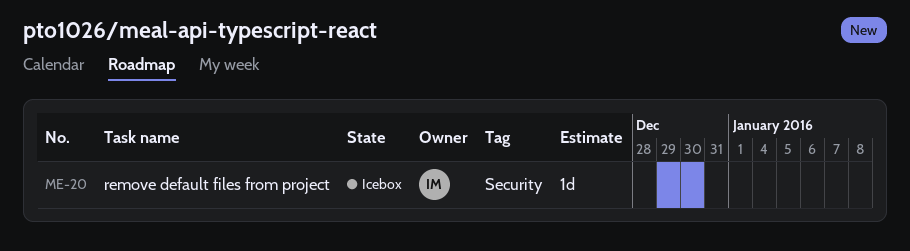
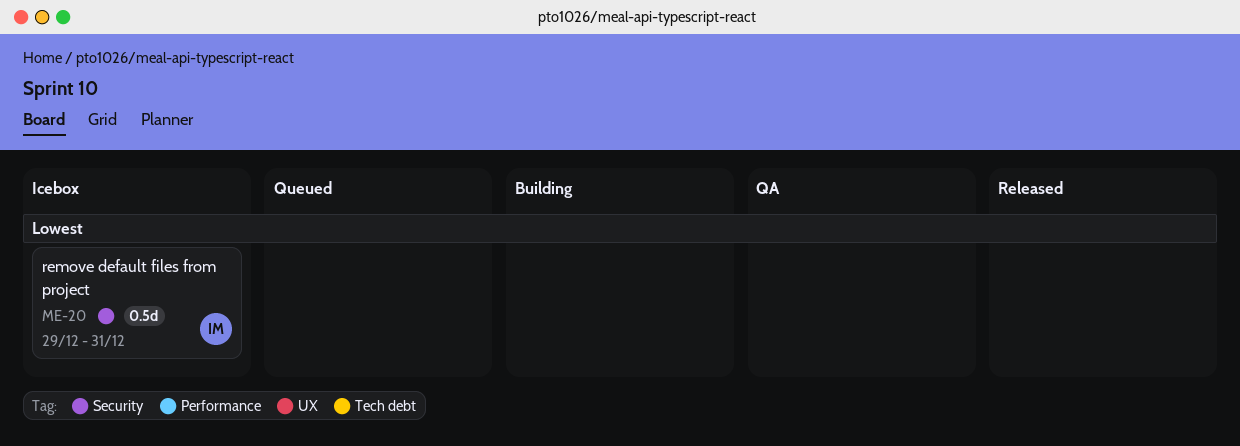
ME-20, estimate: 1d -> 0.5d
ME-20, due: Dec 30 -> Dec 31

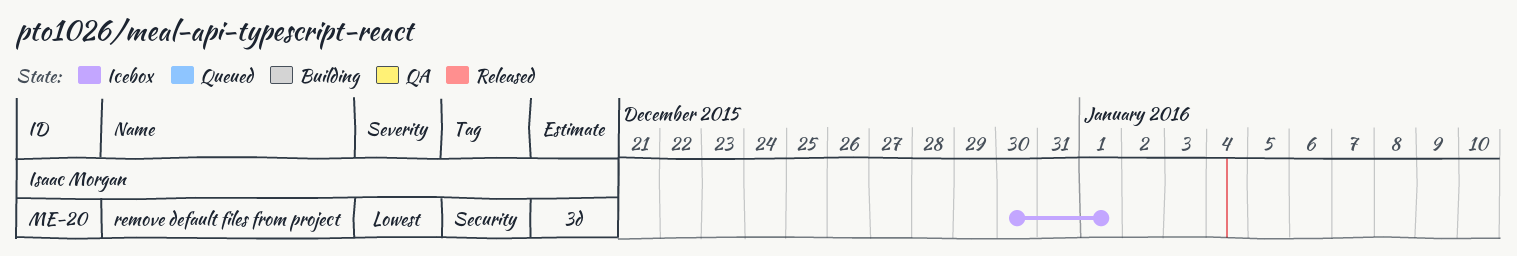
ME-20, estimate: 0.5d -> 3d
ME-20, start: Dec 29 -> Dec 30
ME-20, due: Dec 31 -> Jan 1

